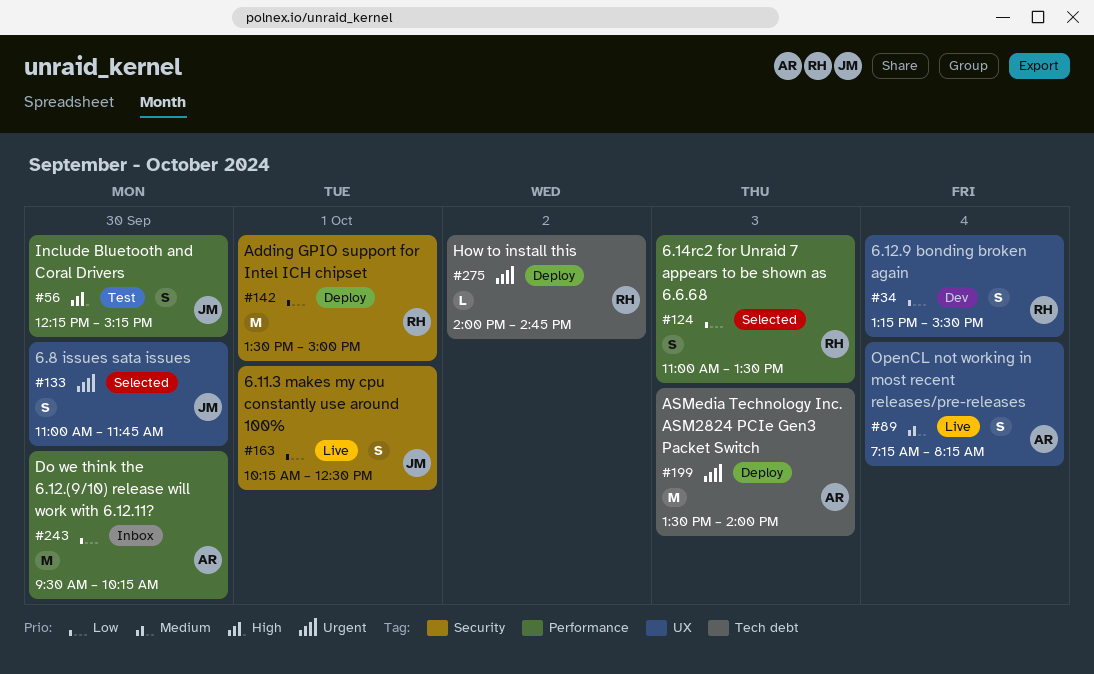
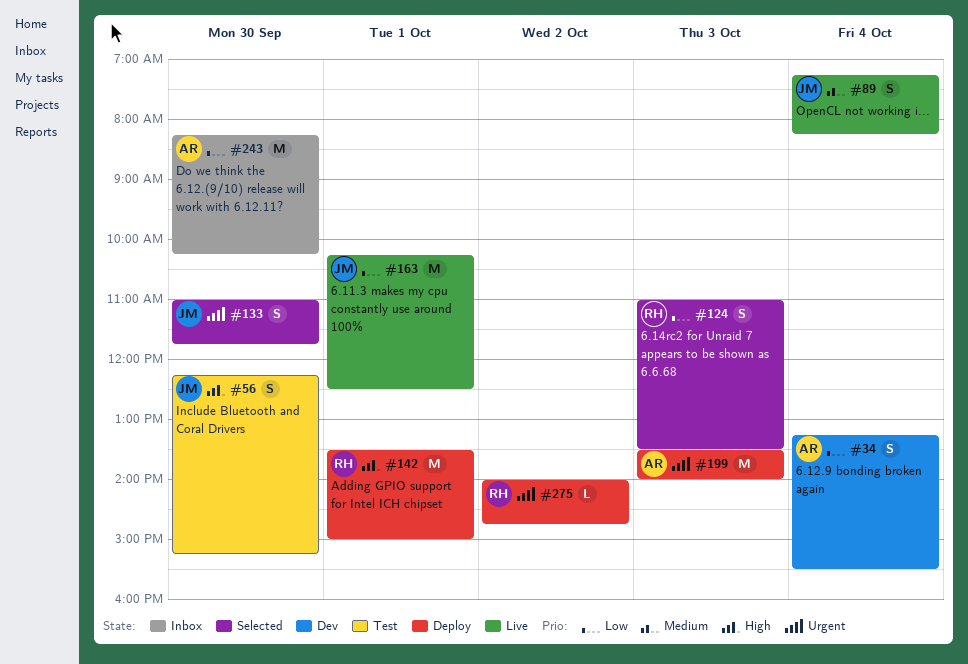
#34, owner: RH -> AR
#89, owner: AR -> JM
#142, priority: Low -> High
#163, estimate: S -> M
#243, begins: 09:30 -> 08:15

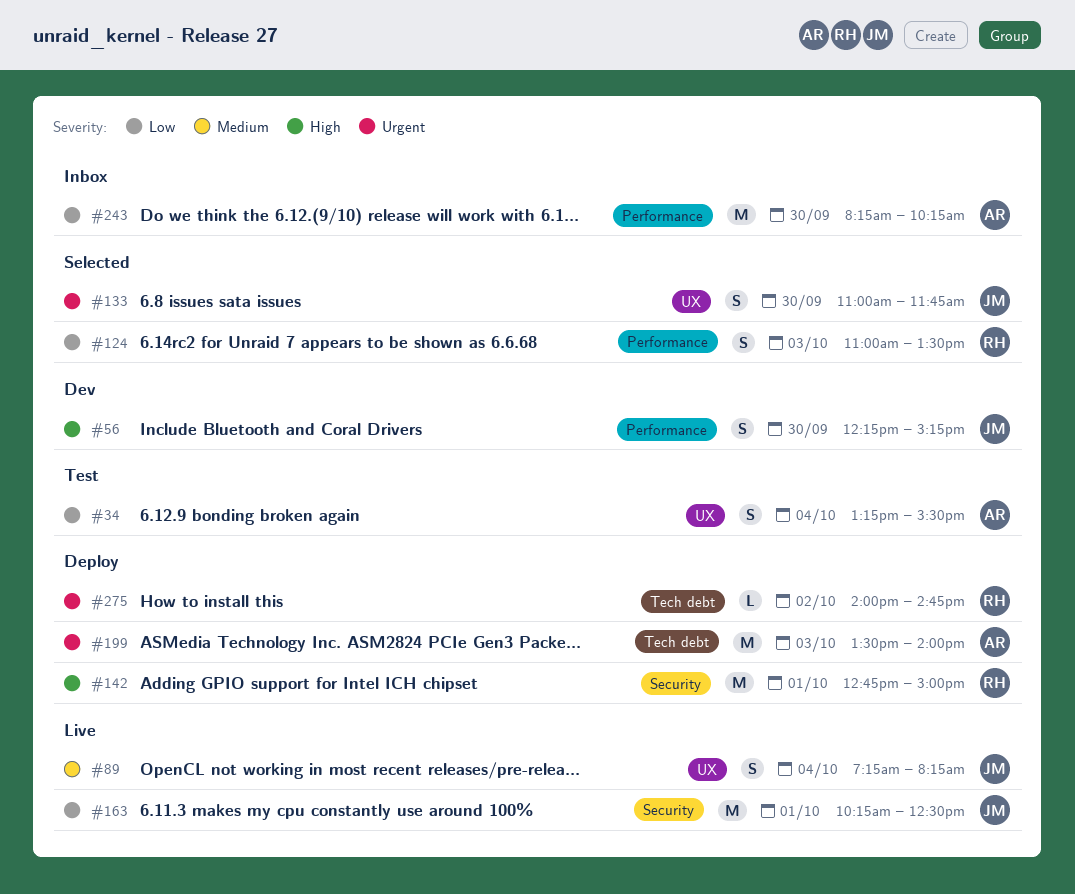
#34, status: Dev -> Test
#56, status: Test -> Dev
#142, begins: 13:30 -> 12:45

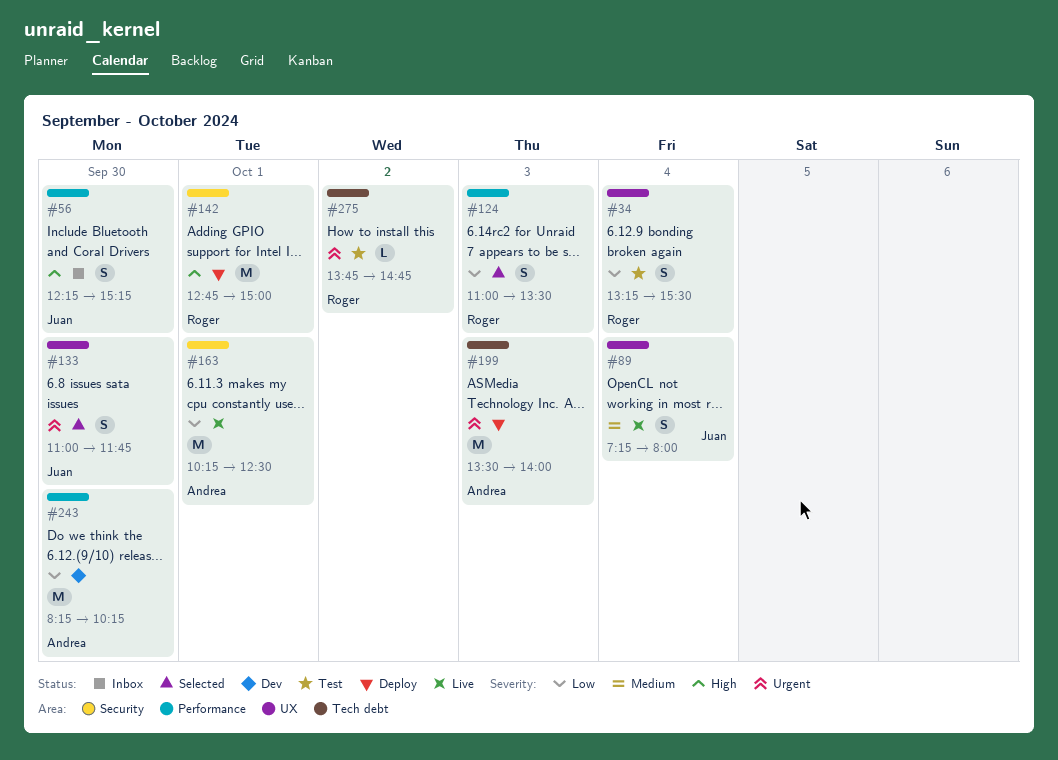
#34, owner: Andrea -> Roger
#56, status: Dev -> Inbox
#89, ends: 08:15 -> 08:00
#163, owner: Juan -> Andrea
#243, status: Inbox -> Dev
#275, status: Deploy -> Test
#275, begins: 14:00 -> 13:45

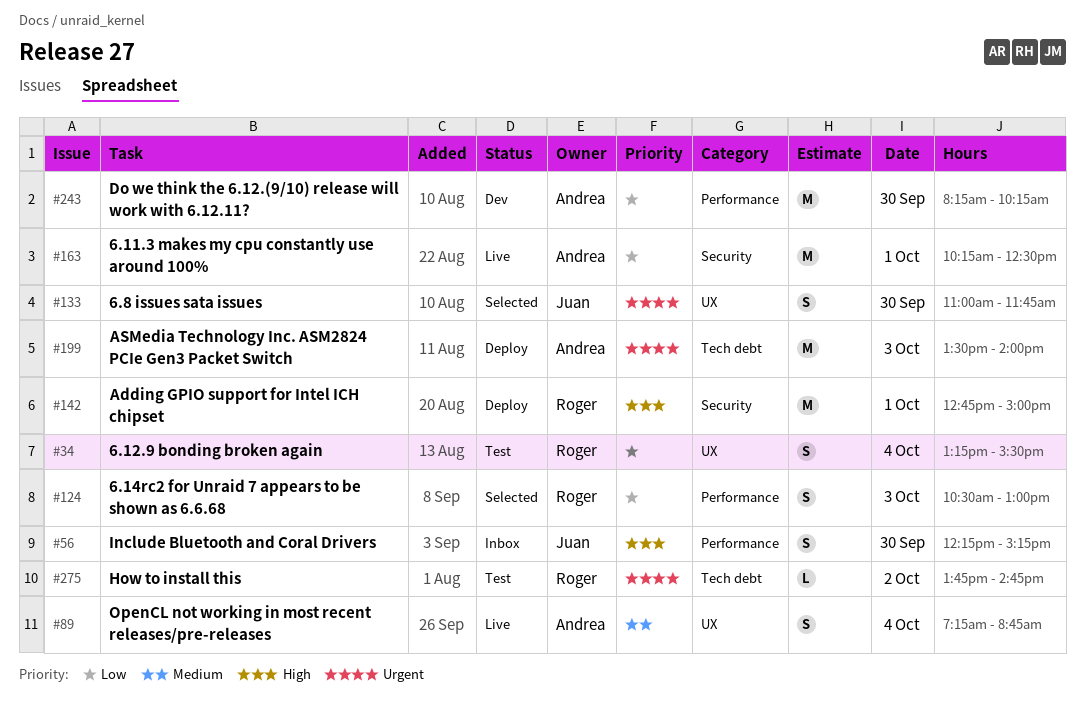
#89, owner: Juan -> Andrea
#89, ends: 08:00 -> 08:45
#124, begins: 11:00 -> 10:30
#124, ends: 13:30 -> 13:00

